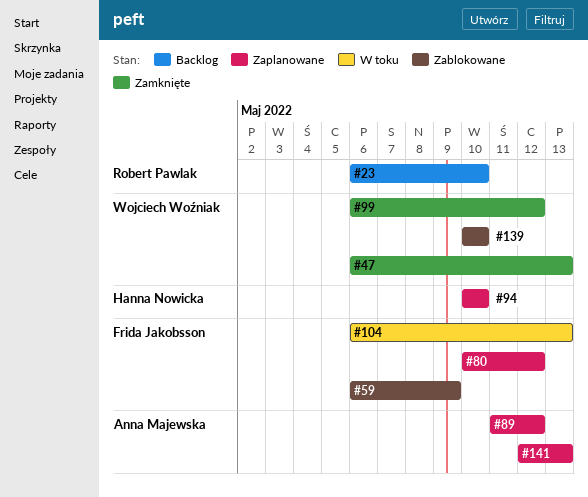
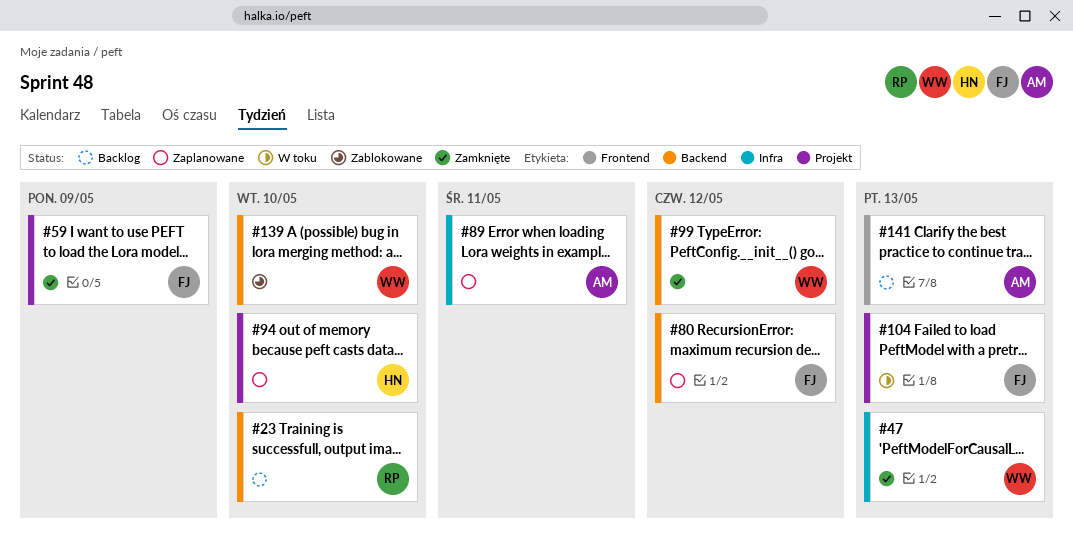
#59, status: Zablokowane -> Zamknięte
#89, due: May 12 -> May 11
#141, status: Zaplanowane -> Backlog

